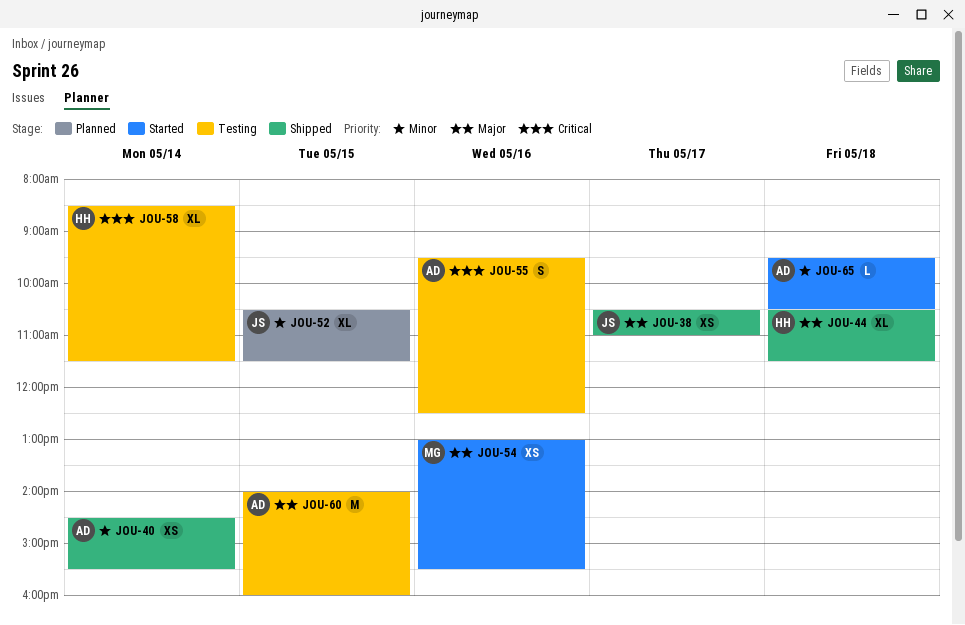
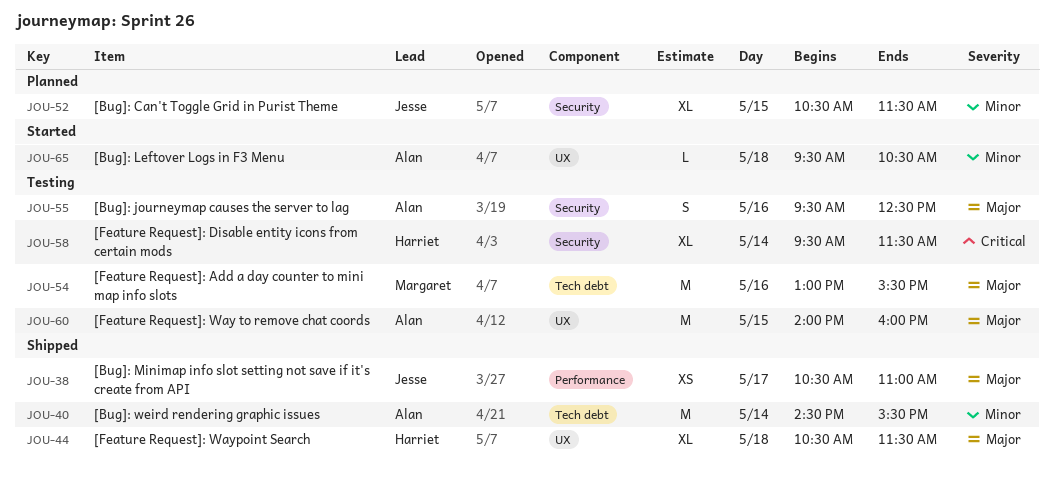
JOU-40, estimate: XS -> M
JOU-54, status: Started -> Testing
JOU-54, estimate: XS -> M
JOU-55, priority: Critical -> Major
JOU-58, begins: 08:30 -> 09:30

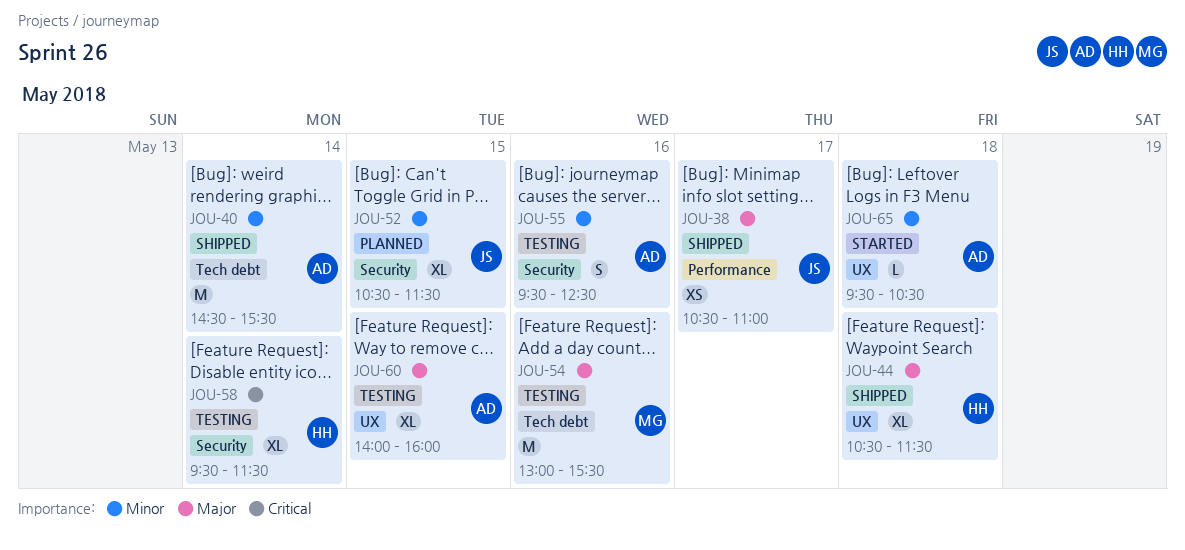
JOU-55, priority: Major -> Minor
JOU-60, estimate: M -> XL

